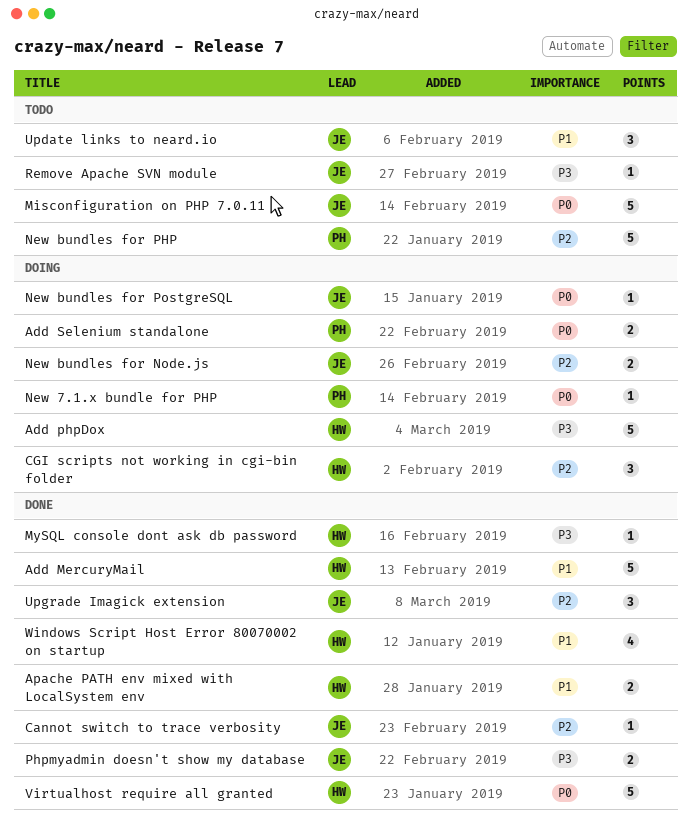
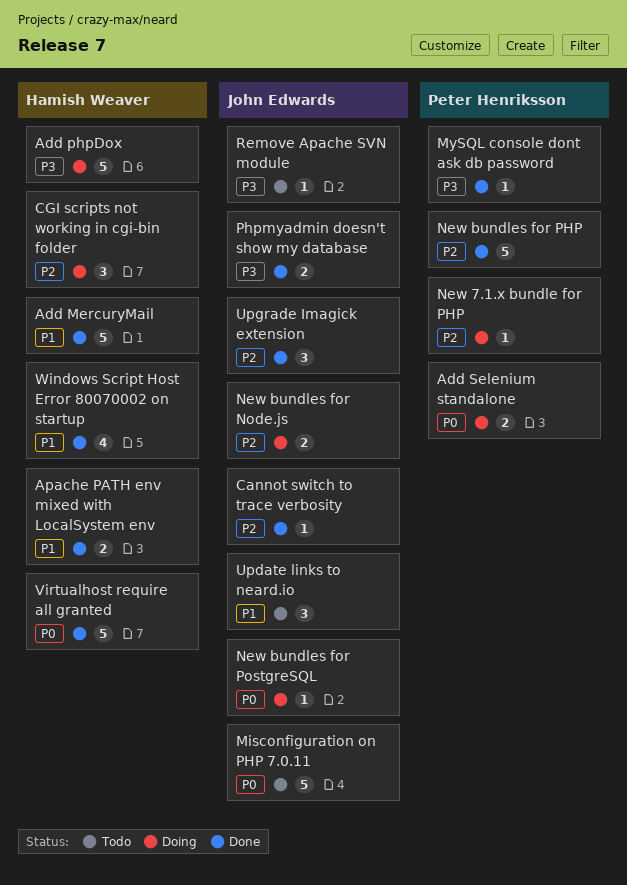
MySQL console dont ask db password, owner: Hamish Weaver -> Peter Henriksson
New 7.1.x bundle for PHP, priority: P0 -> P2
New bundles for PHP, status: Todo -> Done

